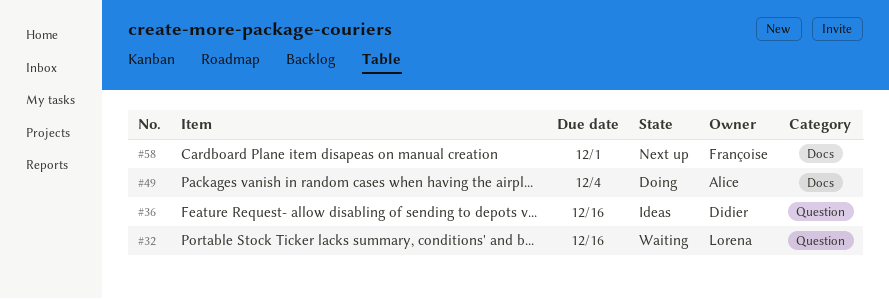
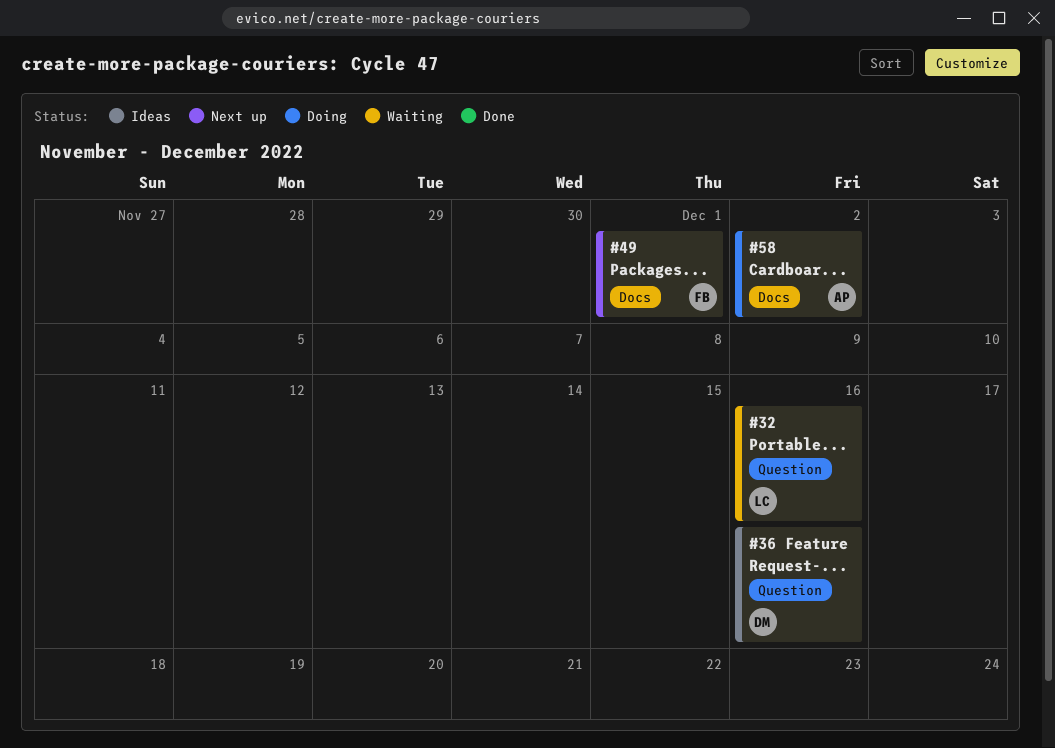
#49, status: Doing -> Next up
#49, owner: Alice -> Françoise
#49, due: Dec 4 -> Dec 1
#58, status: Next up -> Doing
#58, owner: Françoise -> Alice
#58, due: Dec 1 -> Dec 2

